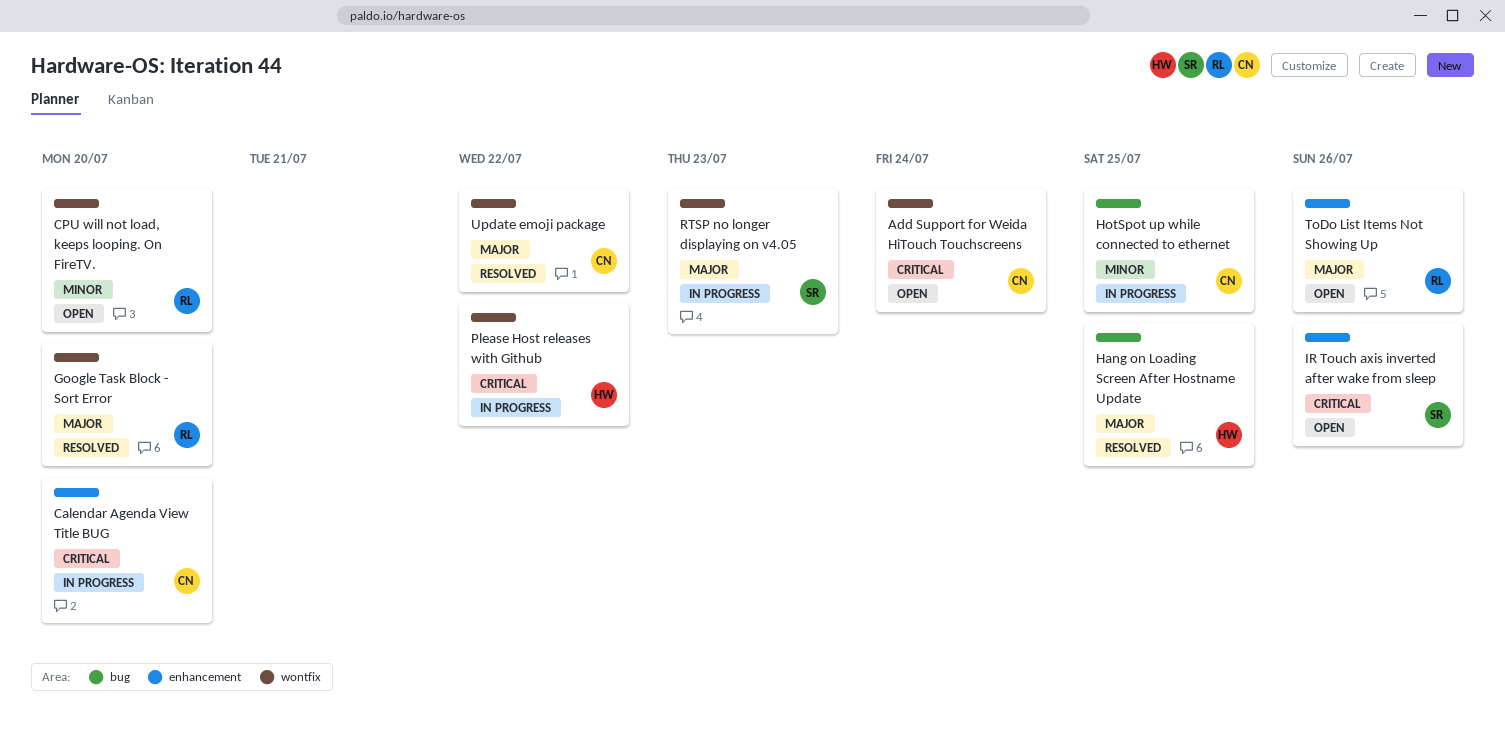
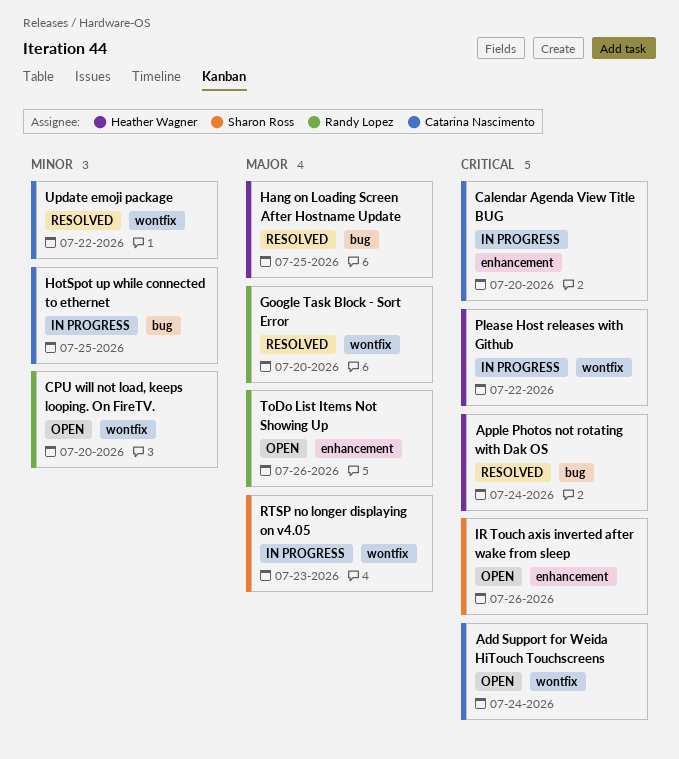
Apple Photos not rotating with Dak OS: none -> present
Update emoji package, priority: Major -> Minor

